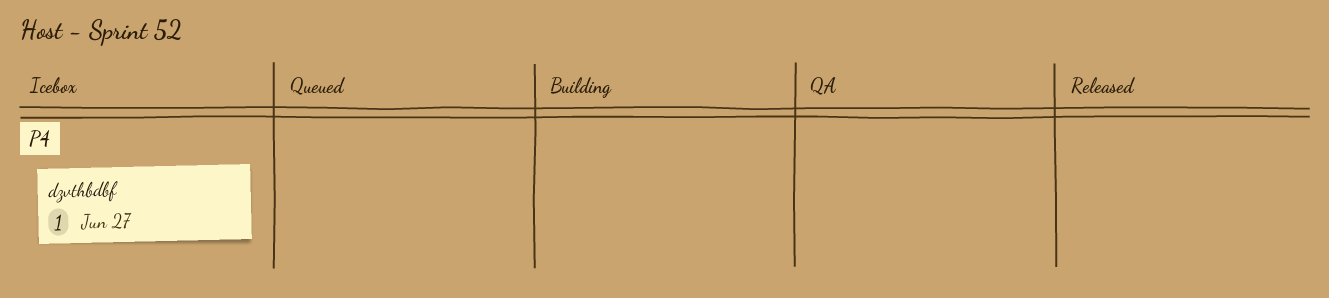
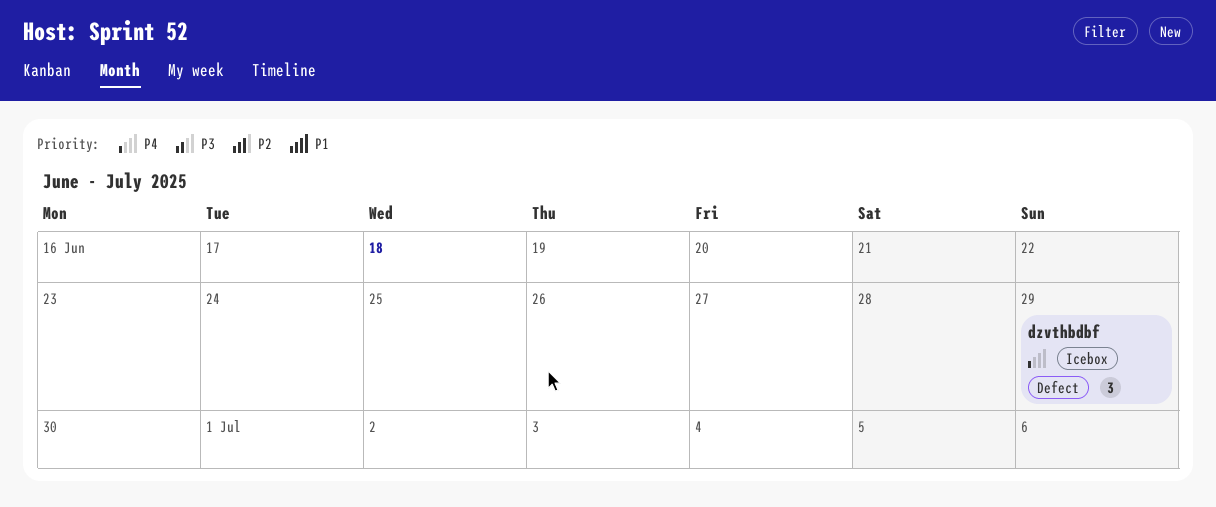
dzvthbdbf, estimate: 1 -> 3
dzvthbdbf, due: Jun 27 -> Jun 29

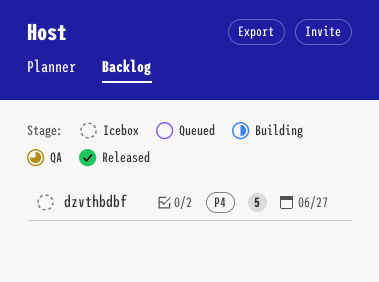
dzvthbdbf, estimate: 3 -> 5
dzvthbdbf, due: Jun 29 -> Jun 27

